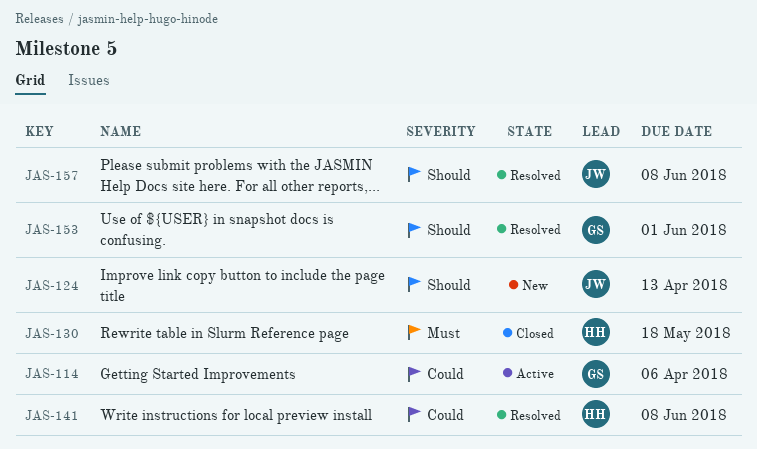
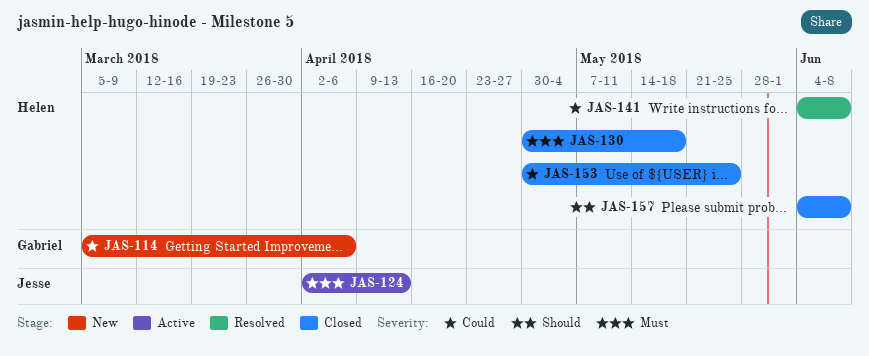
JAS-114, status: Active -> New
JAS-124, status: New -> Active
JAS-124, priority: Should -> Must
JAS-153, status: Resolved -> Closed
JAS-153, owner: Gabriel -> Helen
JAS-153, priority: Should -> Could
JAS-153, due: Jun 1 -> May 25
JAS-157, status: Resolved -> Closed
JAS-157, owner: Jesse -> Helen

